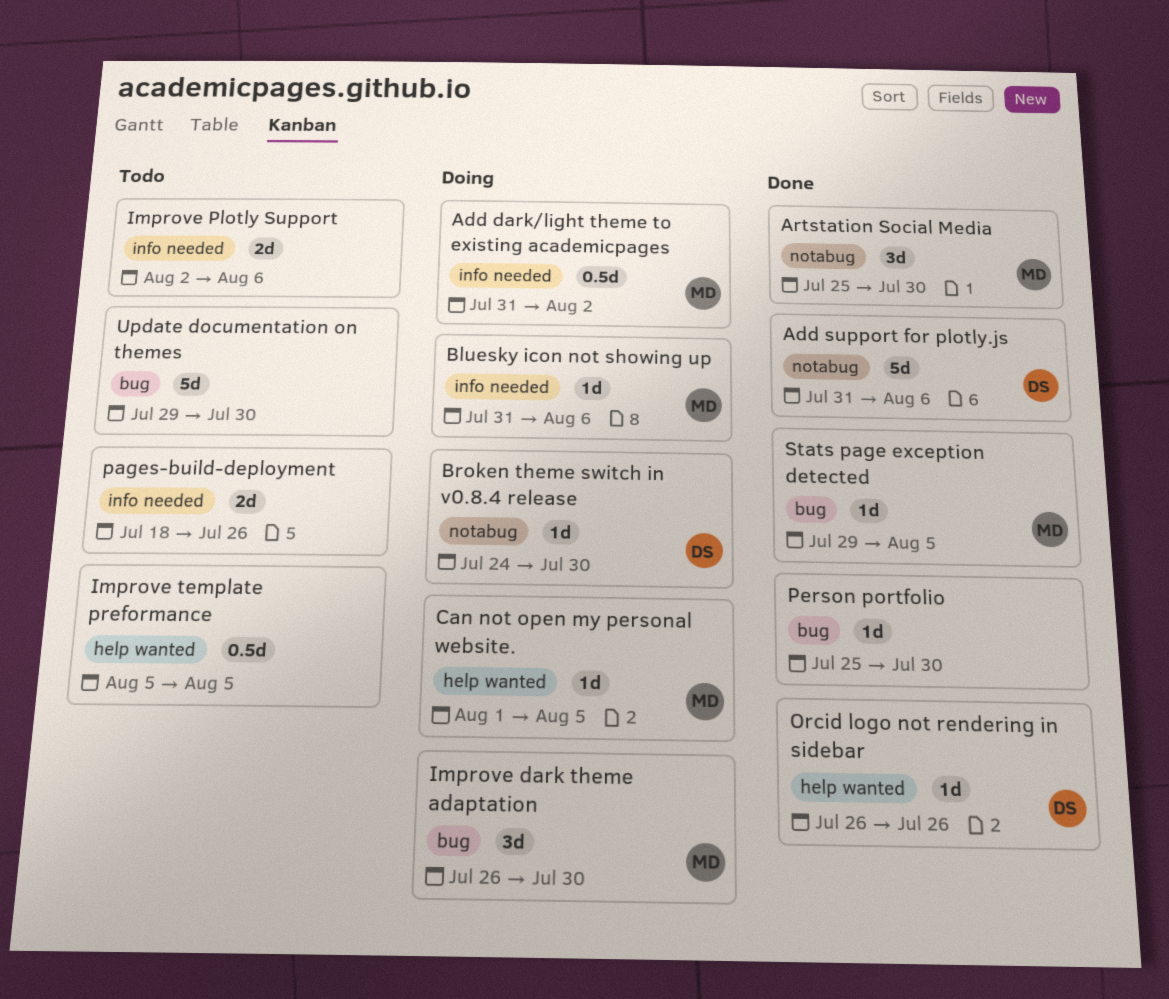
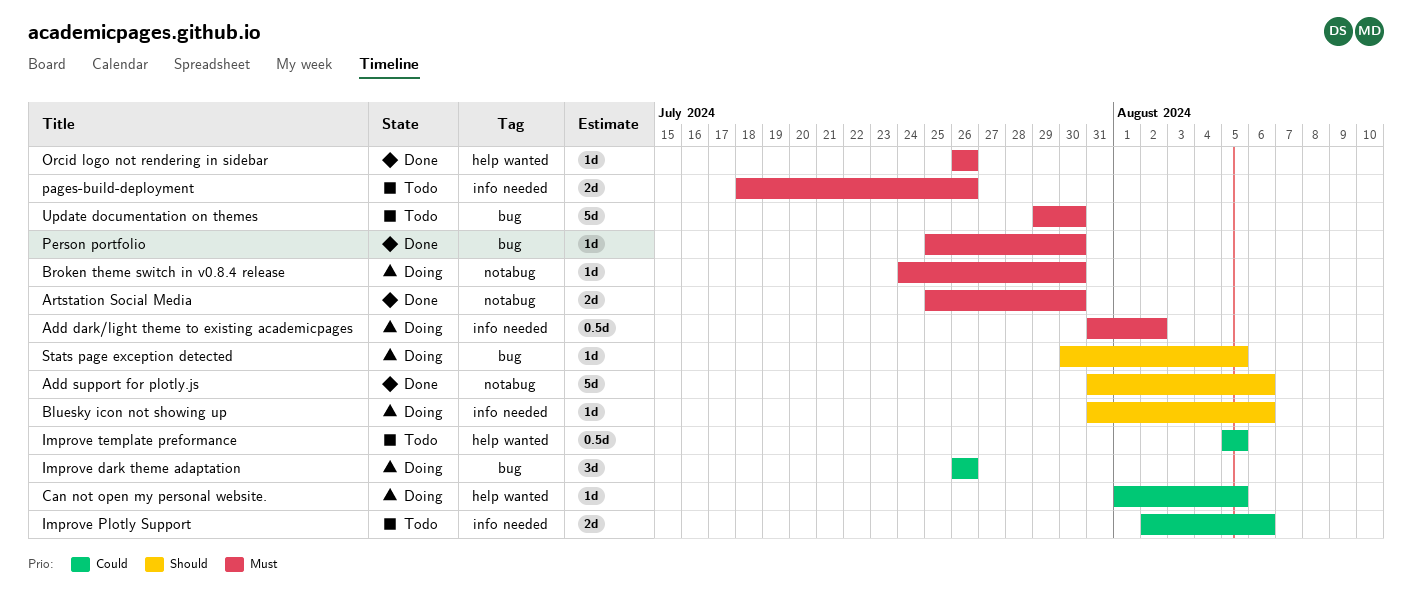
Artstation Social Media, estimate: 3d -> 2d
Improve dark theme adaptation, due: Jul 30 -> Jul 26
Stats page exception detected, status: Done -> Doing
Stats page exception detected, start: Jul 29 -> Jul 30

